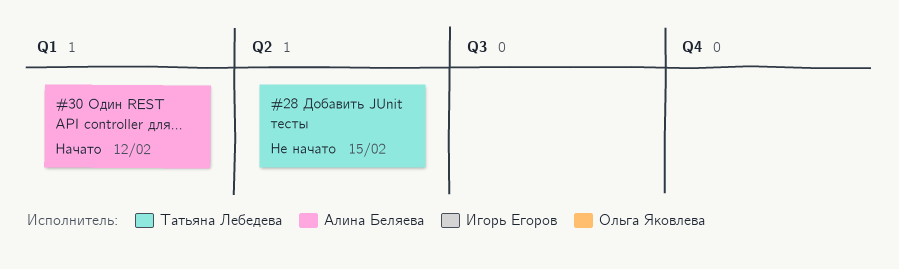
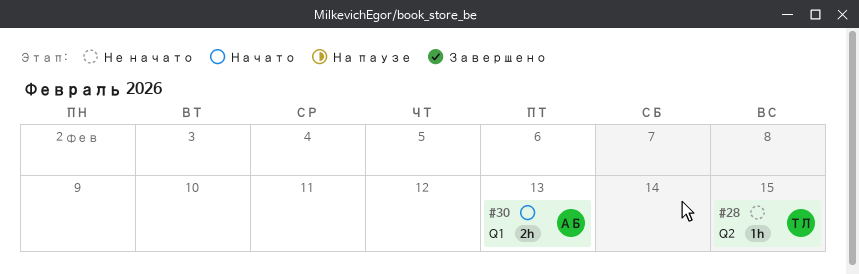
#30, due: Feb 12 -> Feb 13

